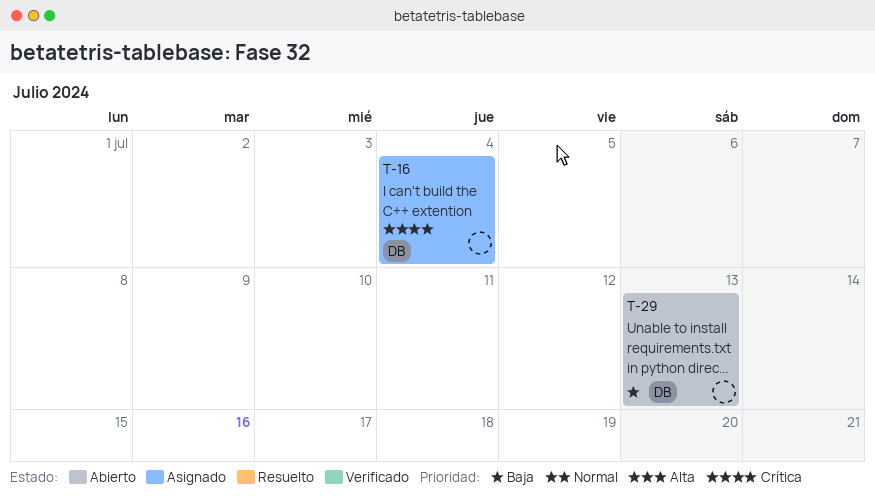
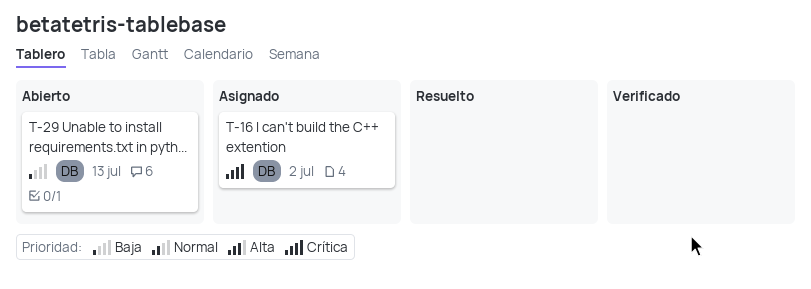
T-16, due: Jul 4 -> Jul 2

